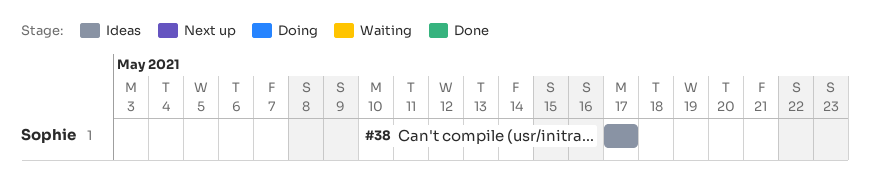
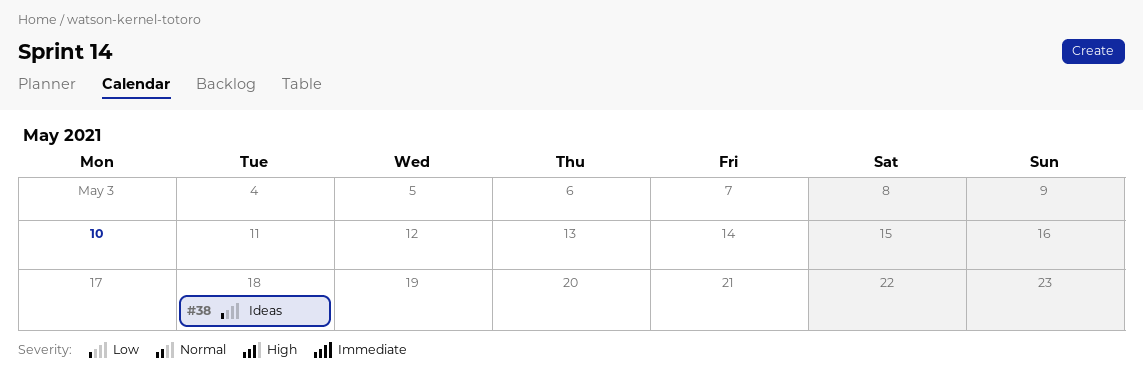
#38, due: May 17 -> May 18

